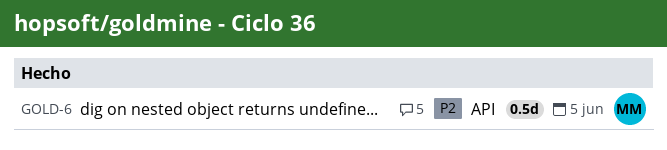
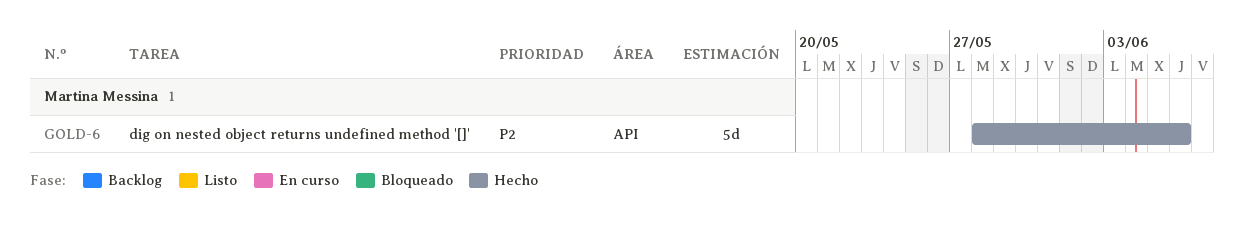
GOLD-6, estimate: 0.5d -> 5d
GOLD-6, due: Jun 5 -> Jun 6

